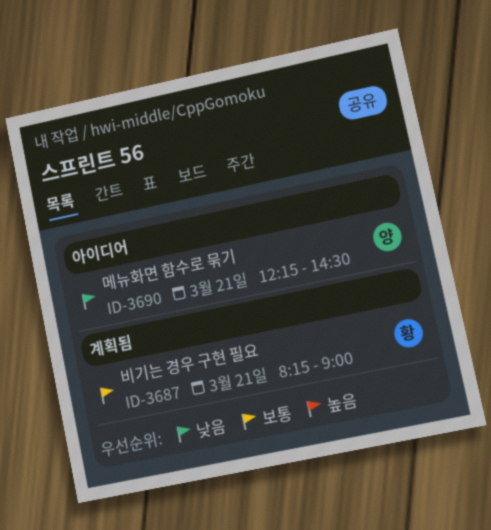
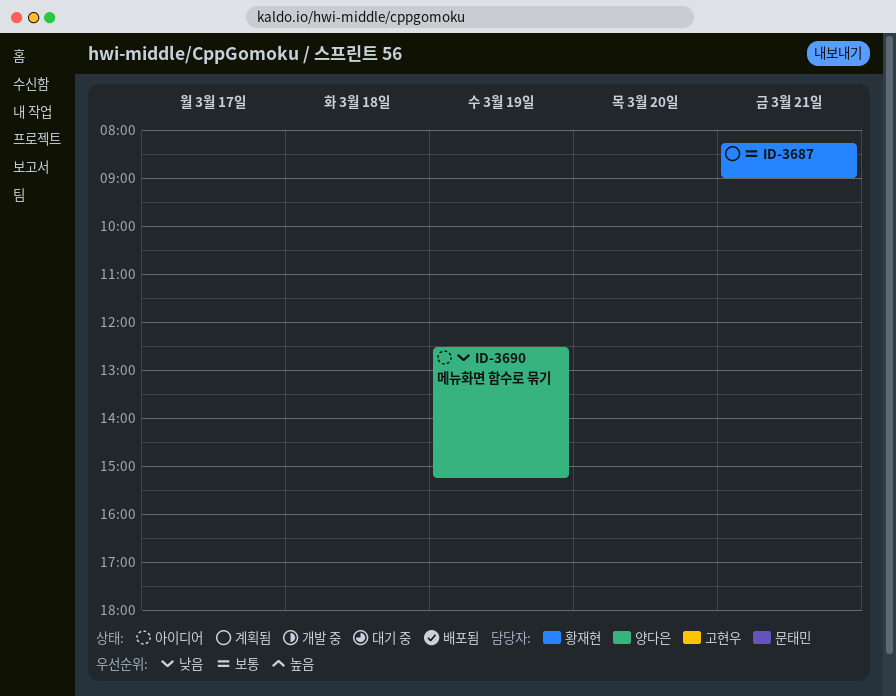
ID-3690, day: Mar 21 -> Mar 19
ID-3690, begins: 12:15 -> 12:30
ID-3690, ends: 14:30 -> 15:15

